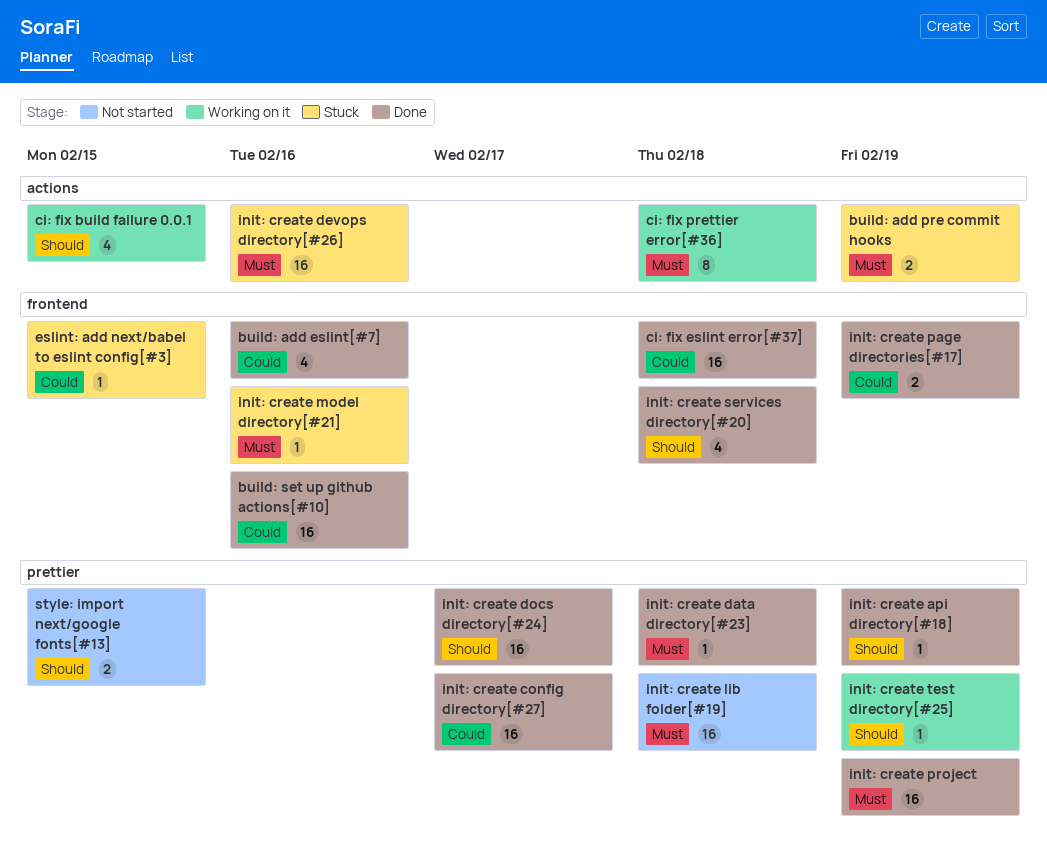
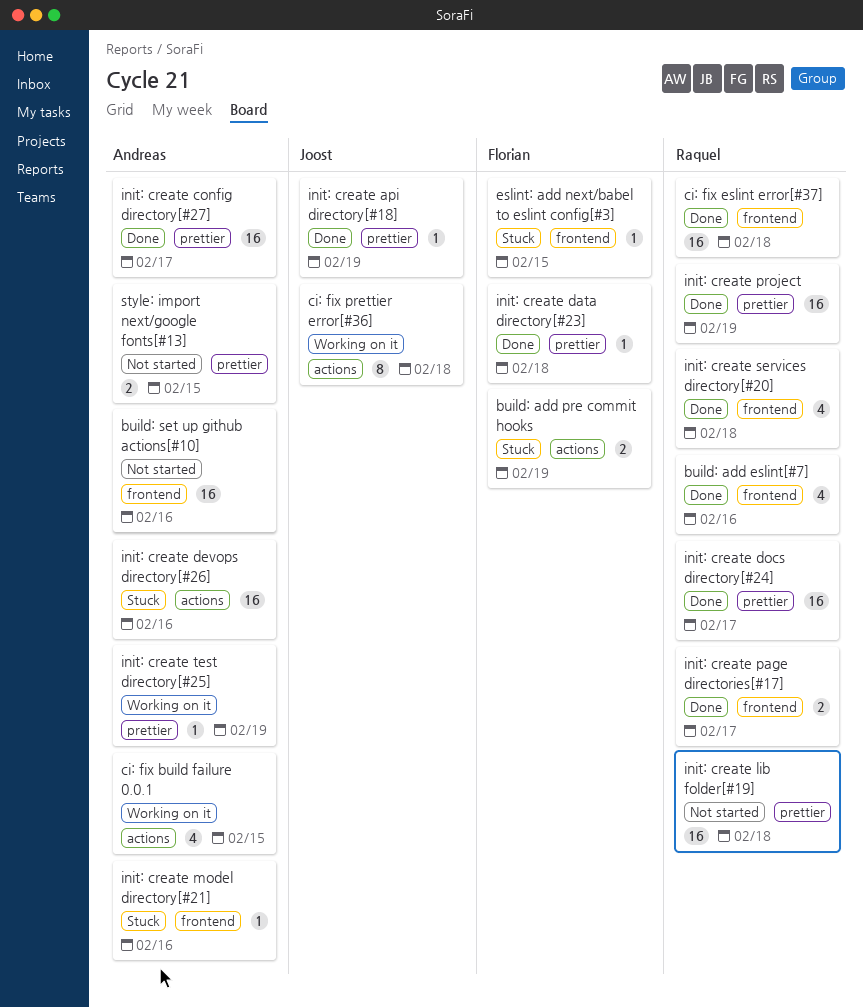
build: set up github actions[#10], status: Done -> Not started
init: create page directories[#17], due: Feb 19 -> Feb 17

